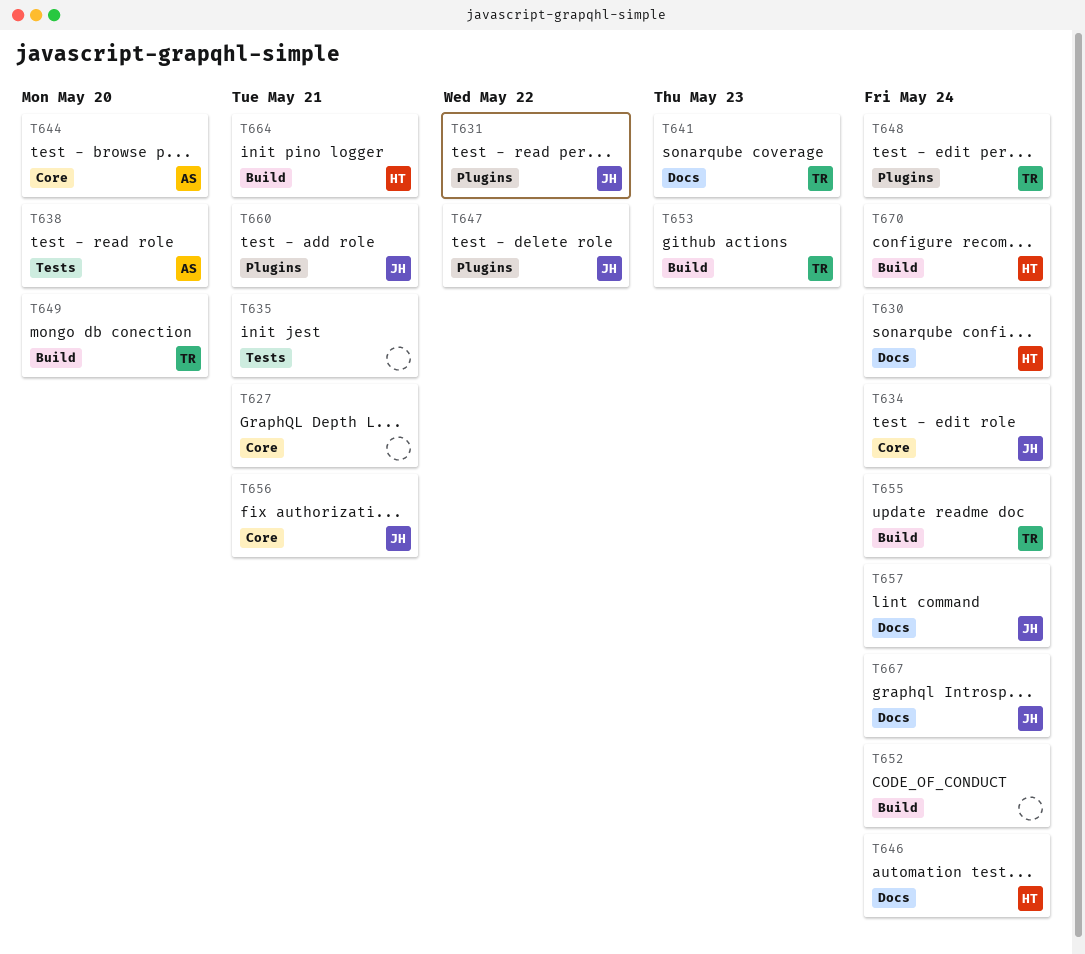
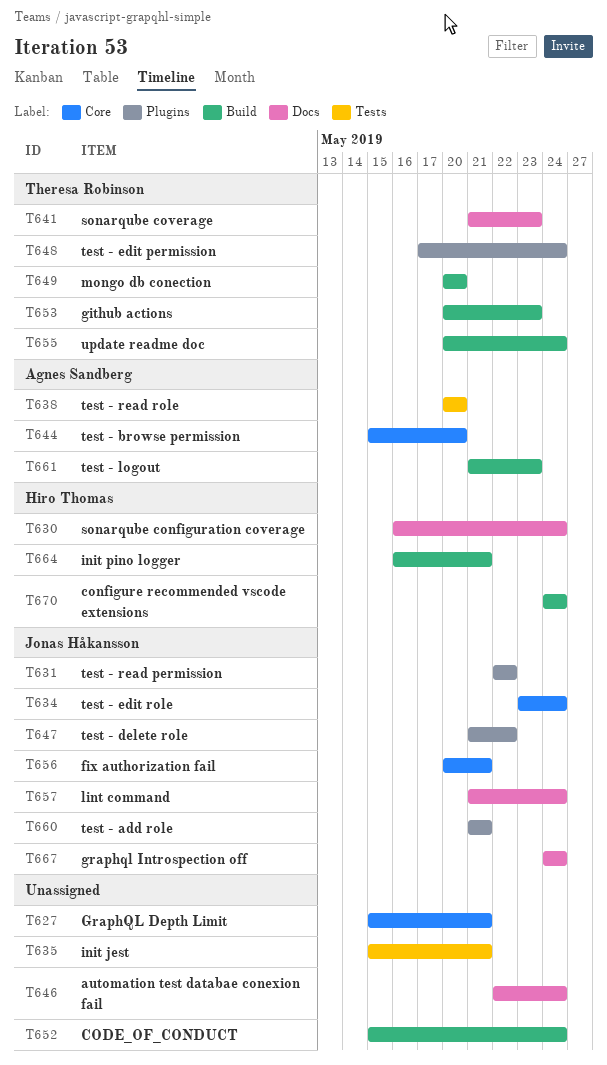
T646, owner: Hiro Thomas -> none
T661: none -> present

